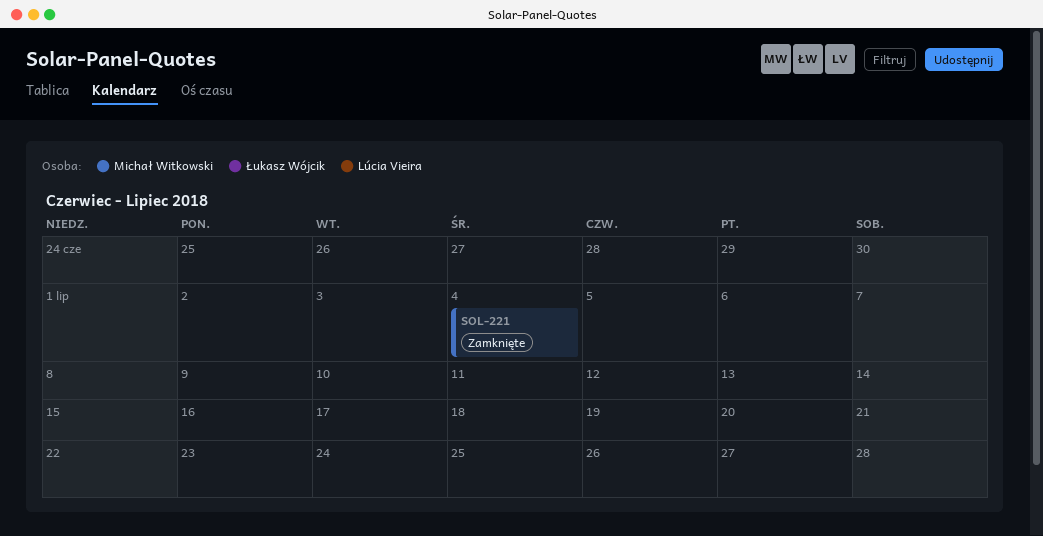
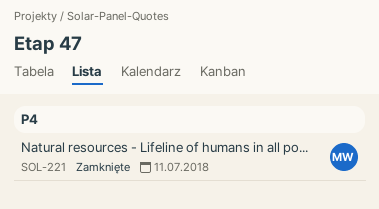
SOL-221, due: Jul 4 -> Jul 11

